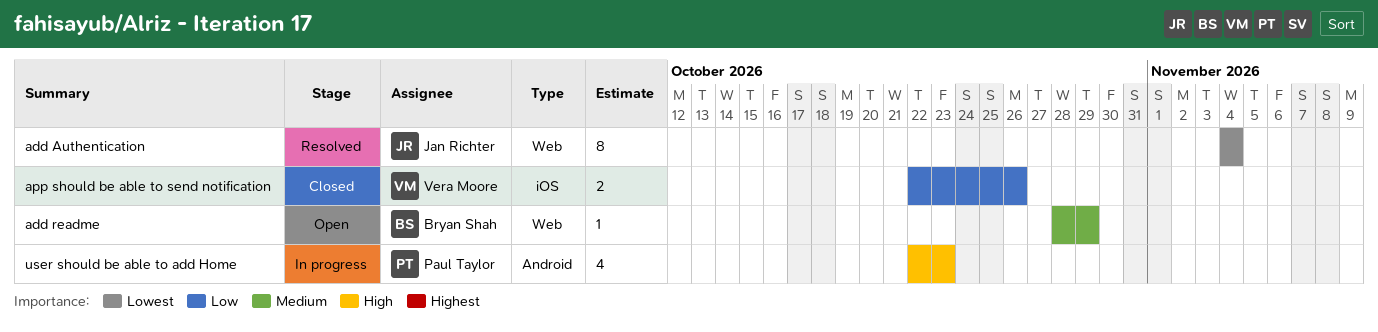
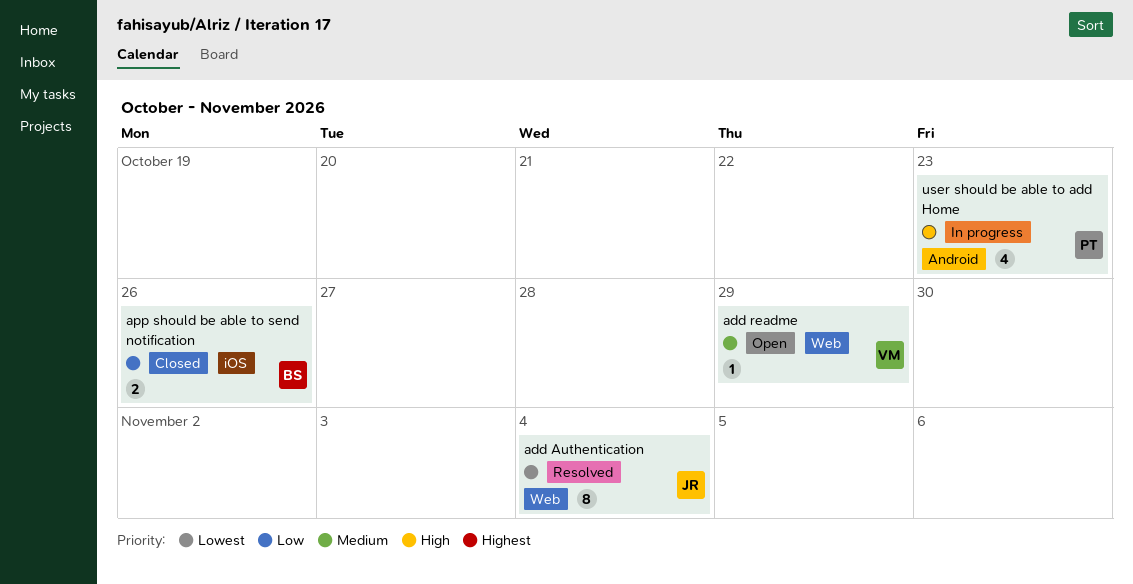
add readme, owner: Bryan Shah -> Vera Moore
app should be able to send notification, owner: Vera Moore -> Bryan Shah

